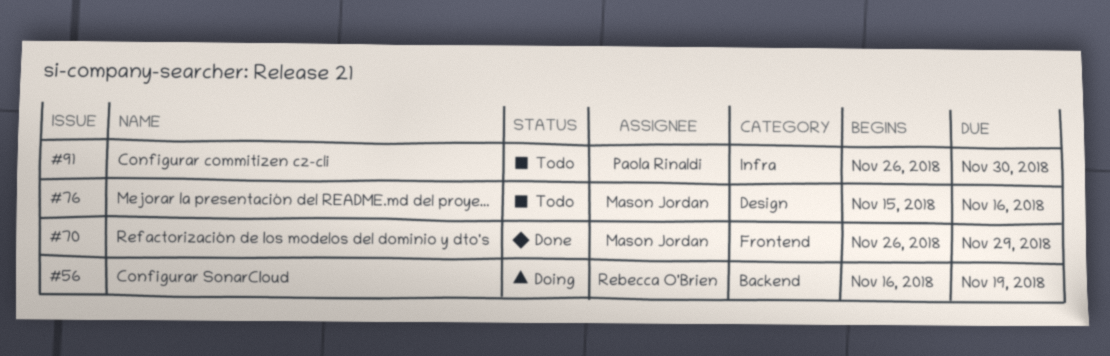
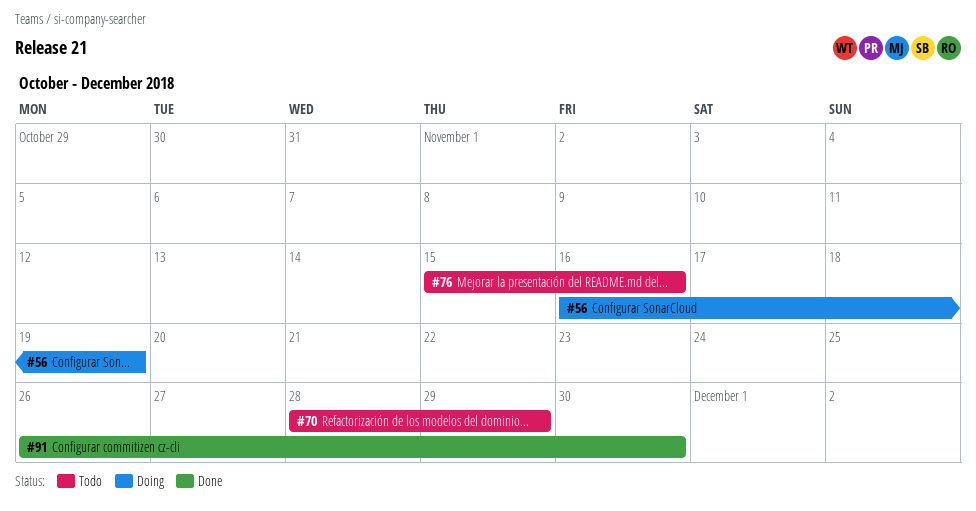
#70, status: Done -> Todo
#70, start: Nov 26 -> Nov 28
#91, status: Todo -> Done

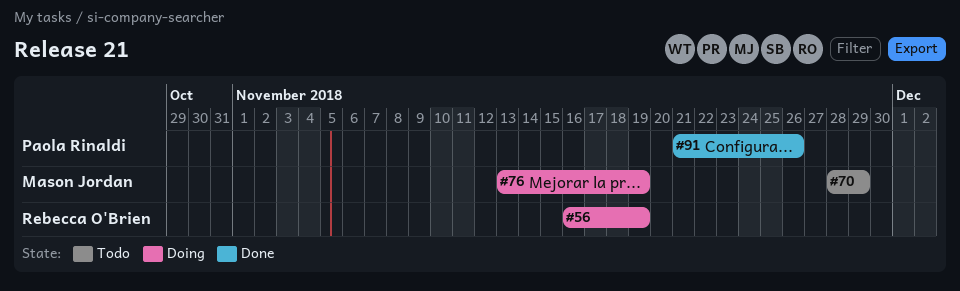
#76, status: Todo -> Doing
#76, start: Nov 15 -> Nov 13
#76, due: Nov 16 -> Nov 19
#91, start: Nov 26 -> Nov 21
#91, due: Nov 30 -> Nov 26

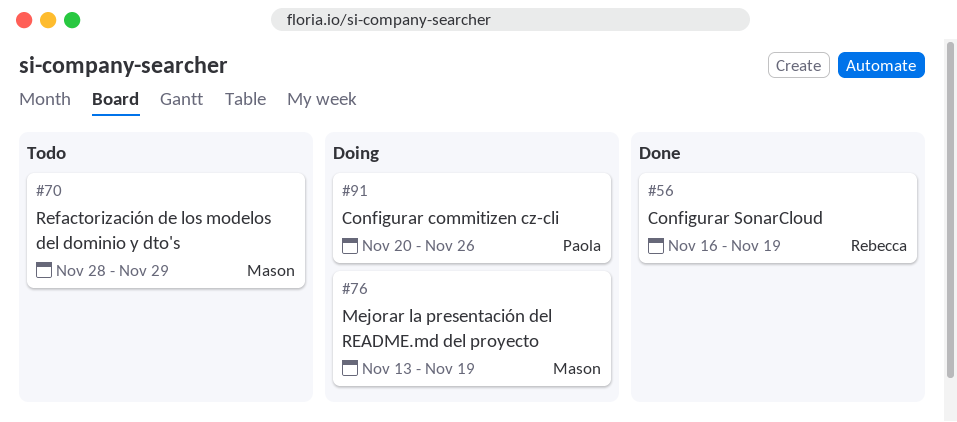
#56, status: Doing -> Done
#91, status: Done -> Doing
#91, start: Nov 21 -> Nov 20

